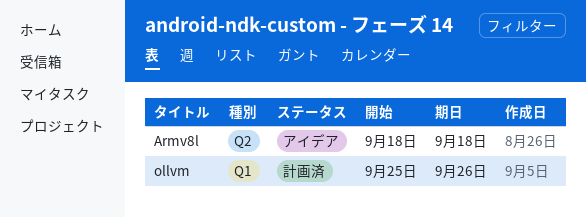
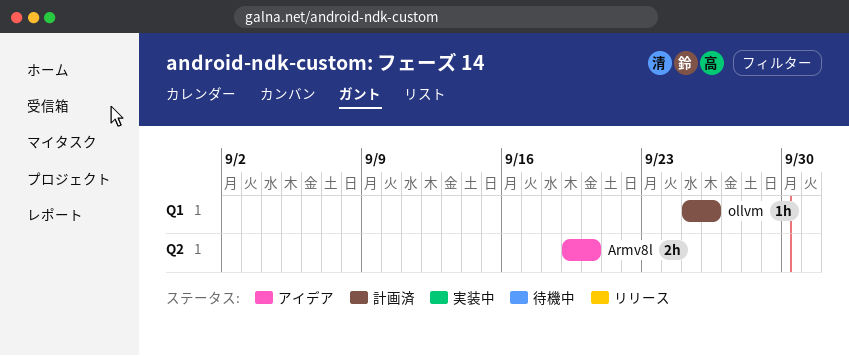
Armv8l, start: Sep 18 -> Sep 19
Armv8l, due: Sep 18 -> Sep 20

